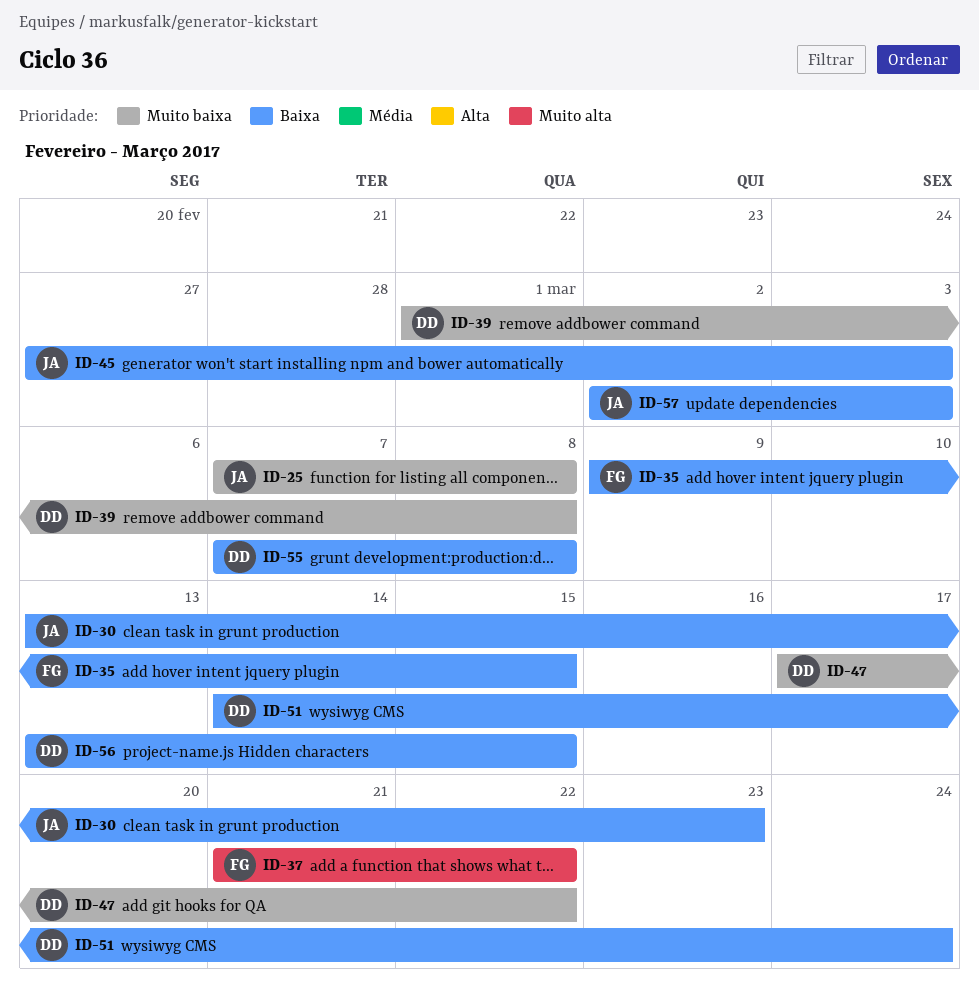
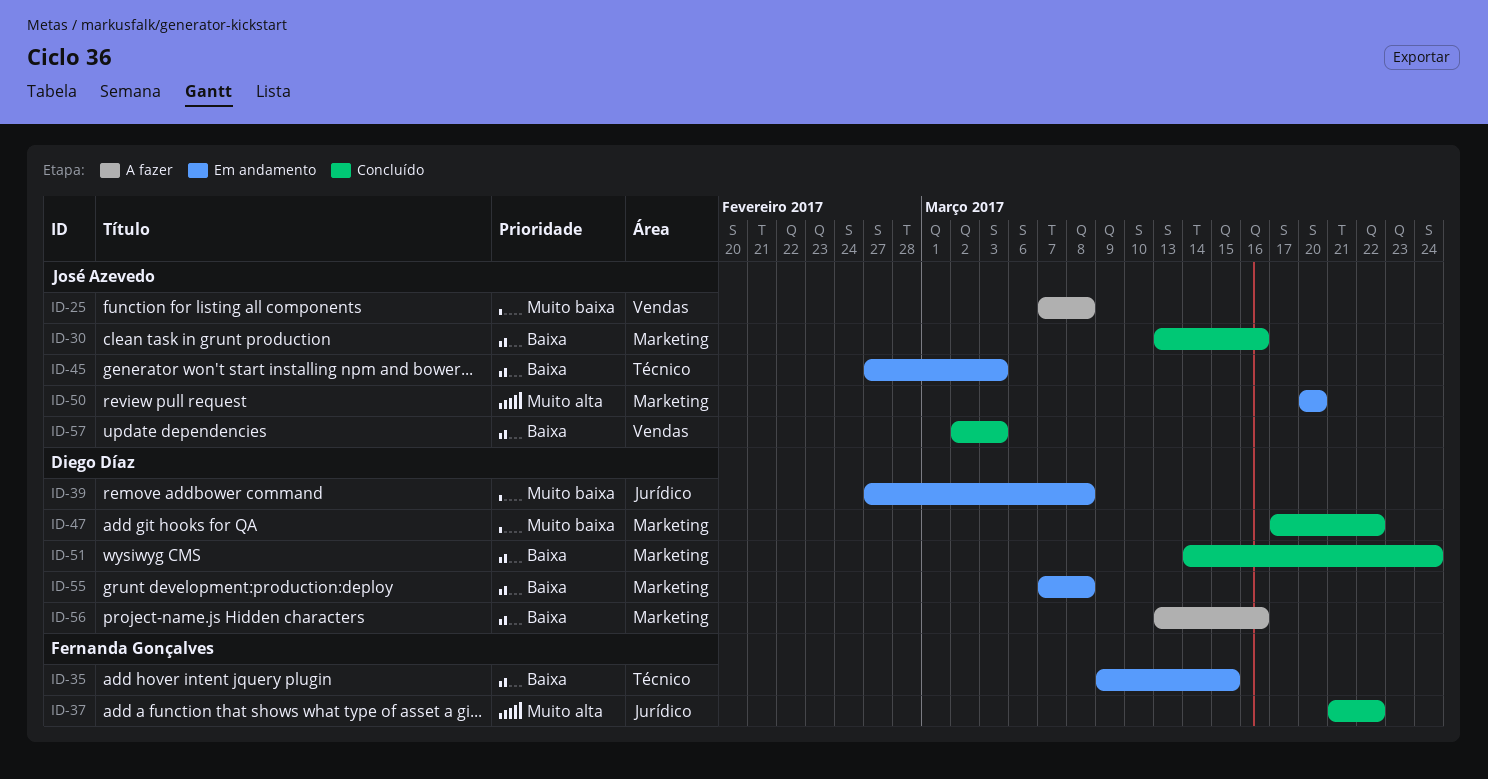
ID-30, due: Mar 23 -> Mar 16
ID-39, start: Mar 1 -> Feb 27
ID-50: none -> present
ID-56, due: Mar 15 -> Mar 16

